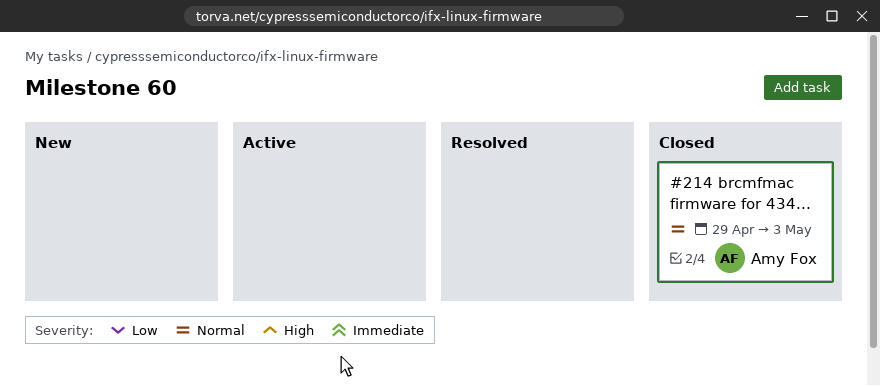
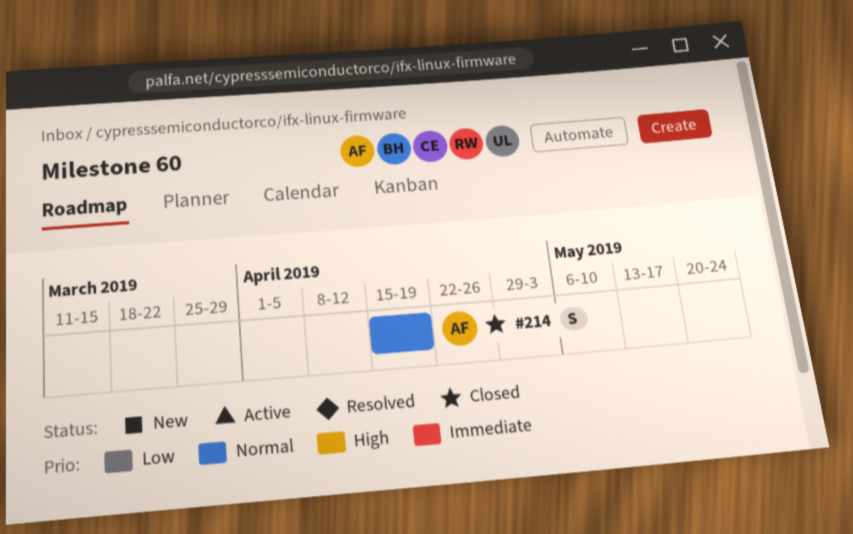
#214, start: Apr 29 -> Apr 15
#214, due: May 3 -> Apr 19

